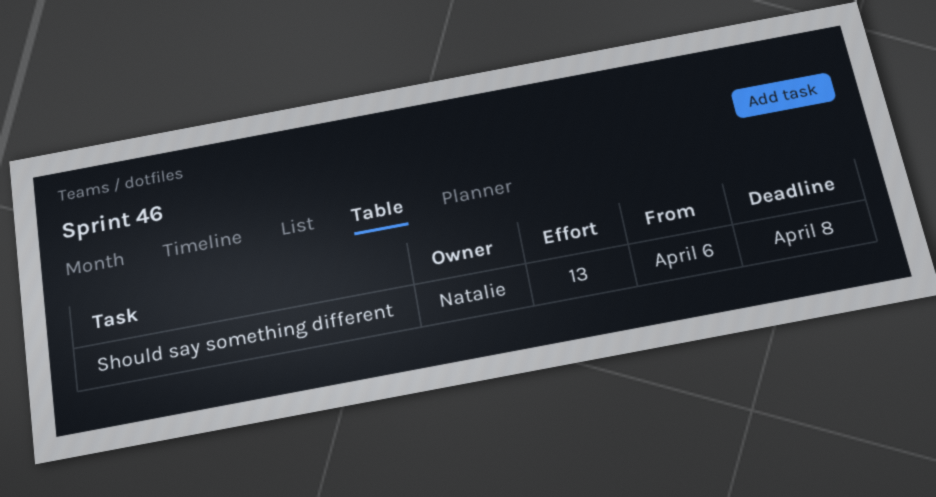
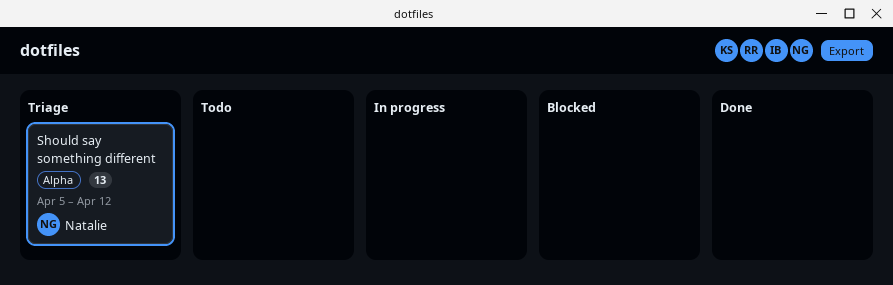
Should say something different, start: Apr 6 -> Apr 5
Should say something different, due: Apr 8 -> Apr 12

